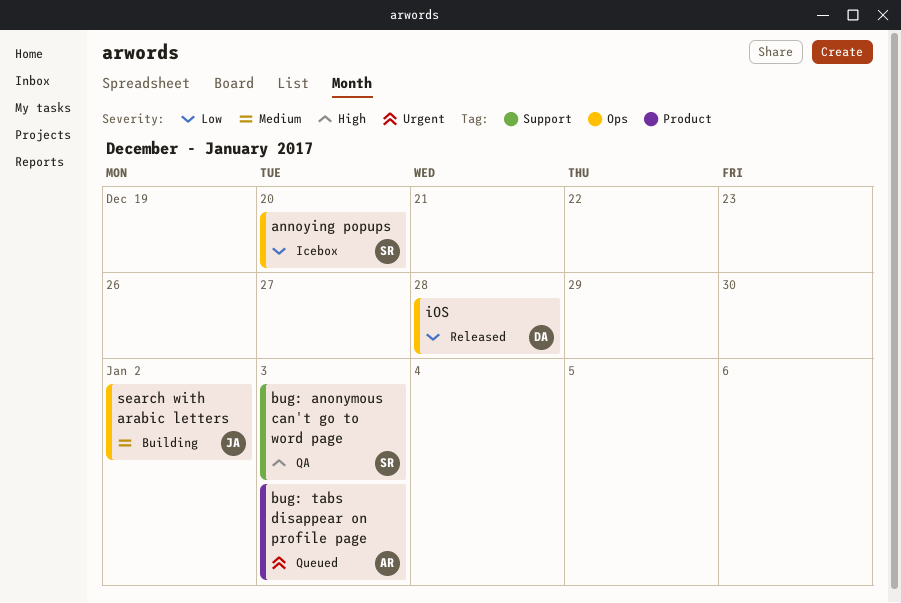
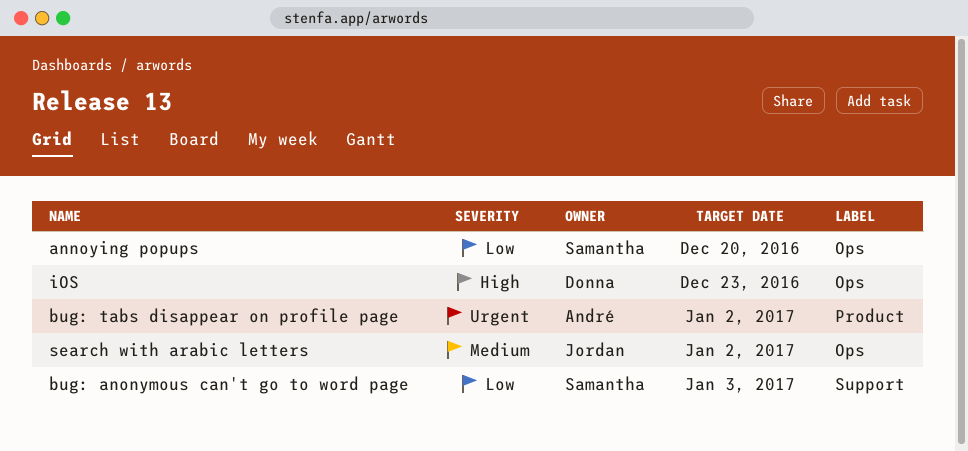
bug: anonymous can't go to word page, priority: High -> Low
bug: tabs disappear on profile page, due: Jan 3 -> Jan 2
iOS, priority: Low -> High
iOS, due: Dec 28 -> Dec 23

